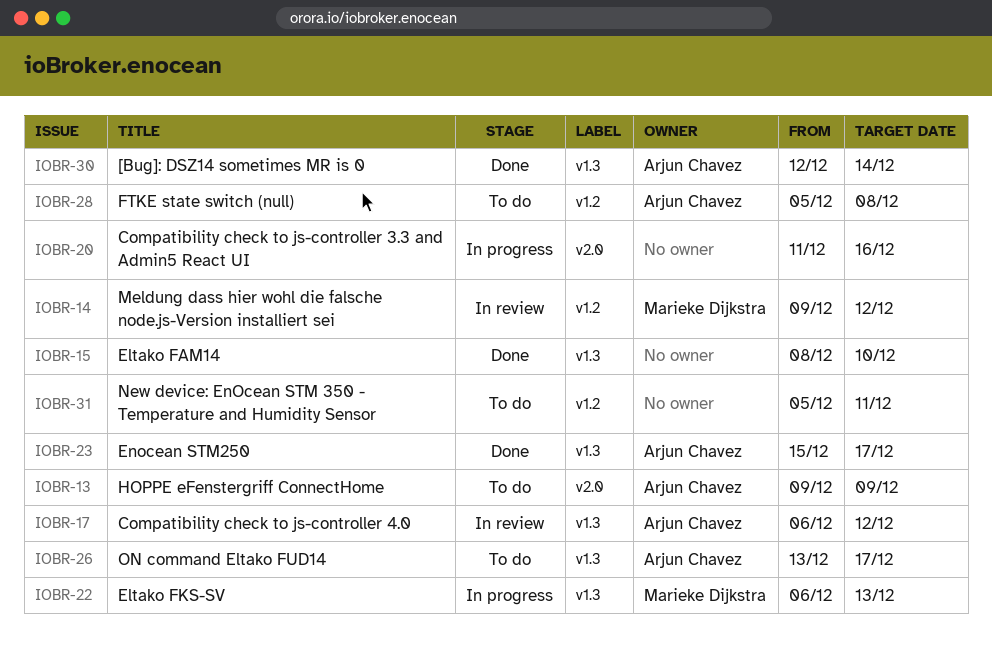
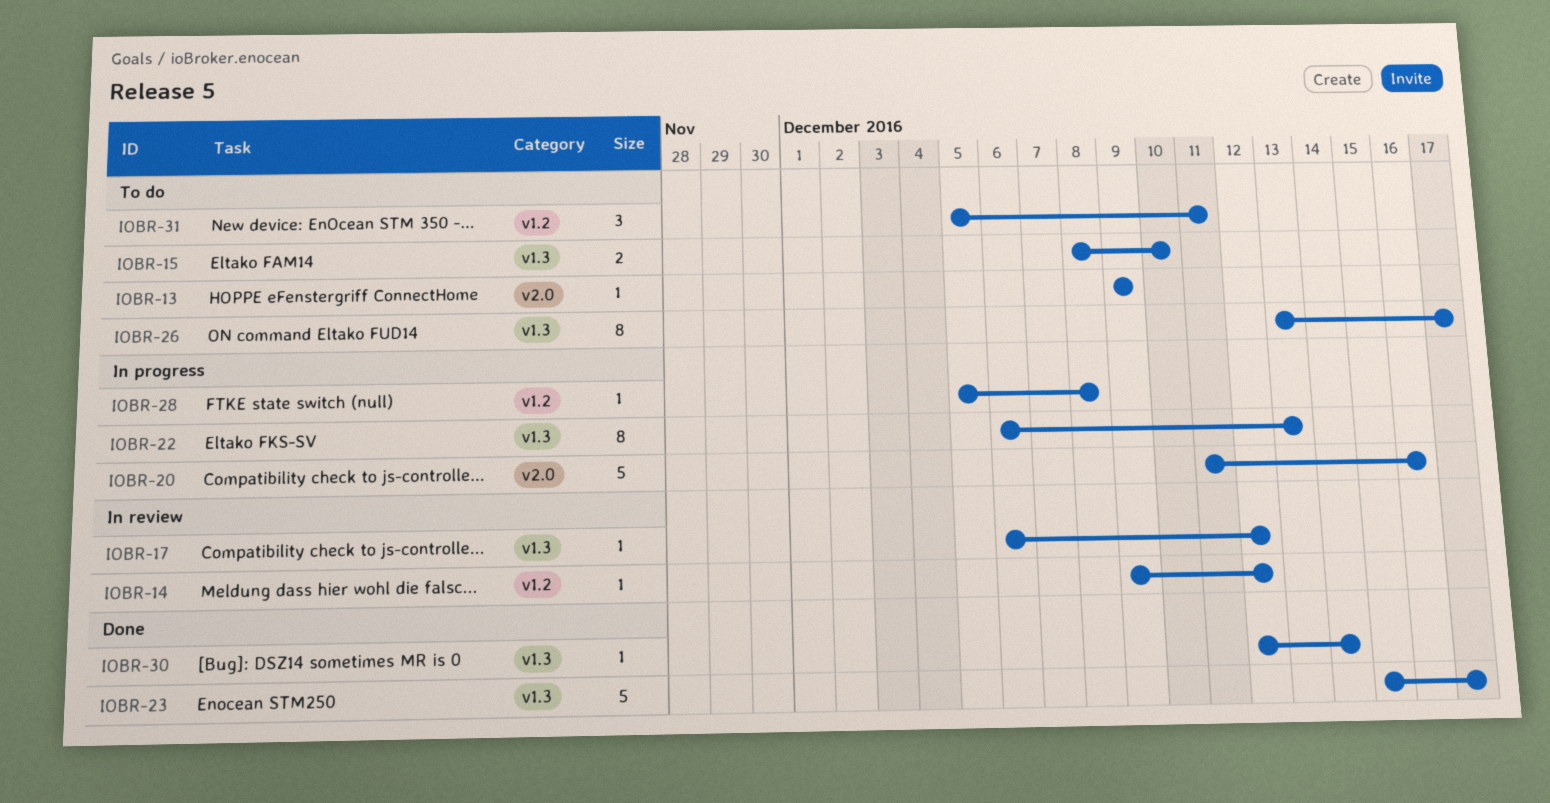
IOBR-15, status: Done -> To do
IOBR-28, status: To do -> In progress

